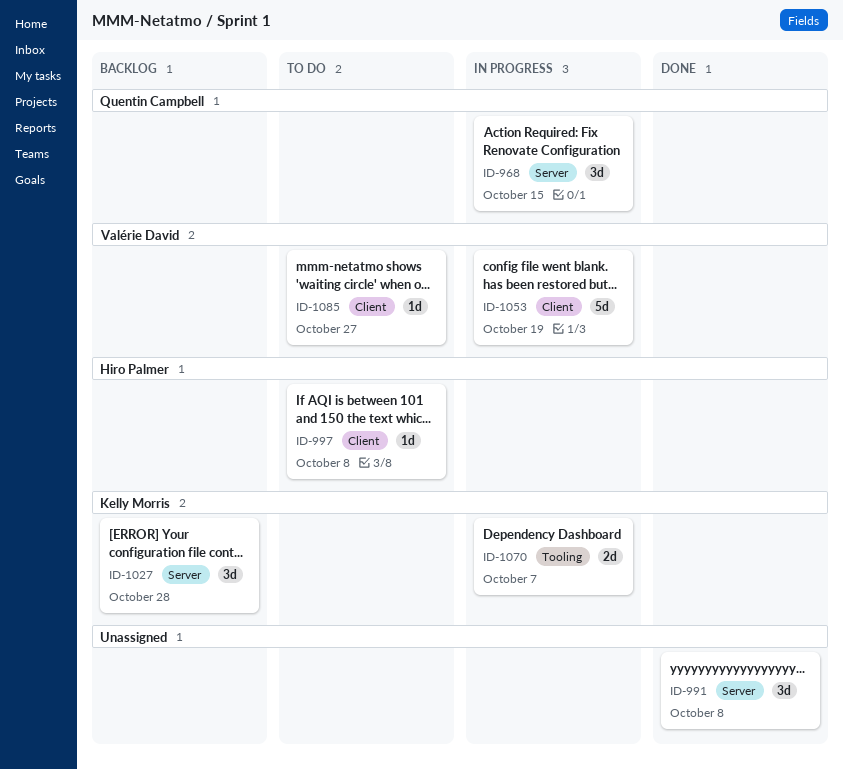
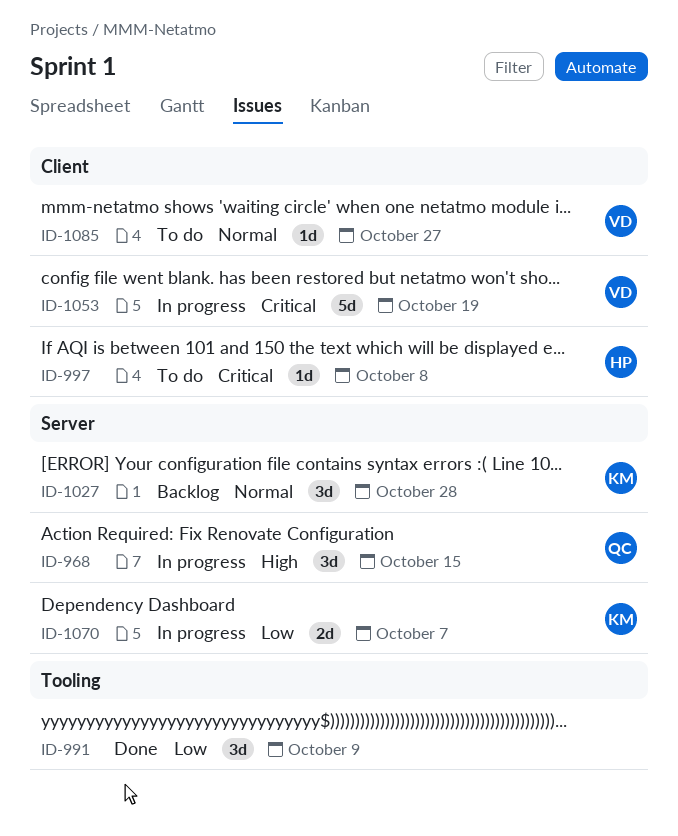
ID-991, label: Server -> Tooling
ID-991, due: Oct 8 -> Oct 9
ID-1070, label: Tooling -> Server

